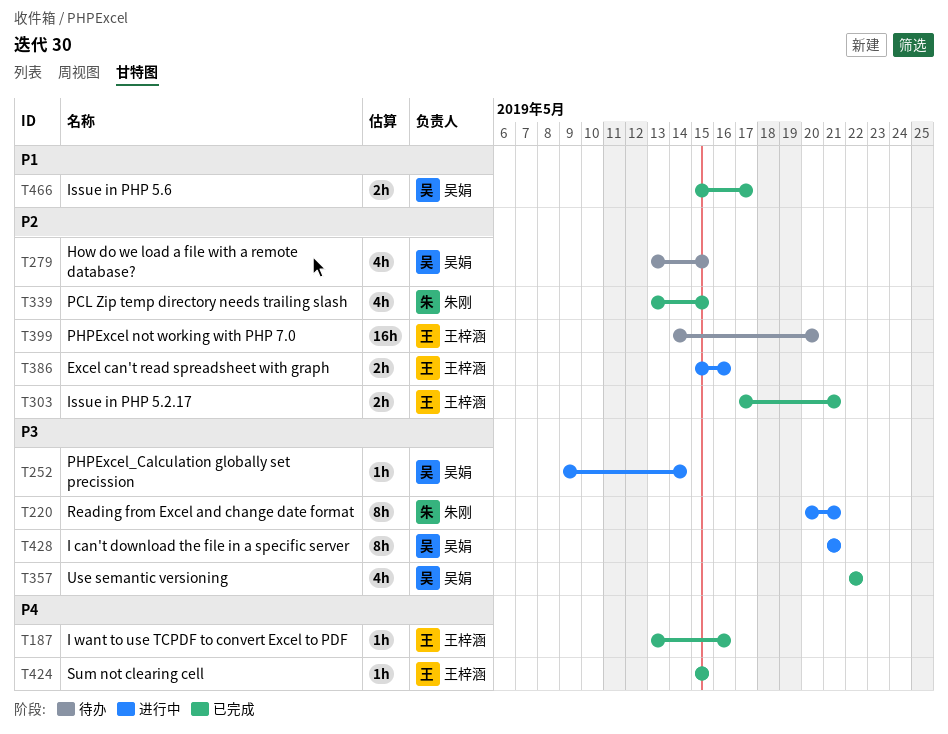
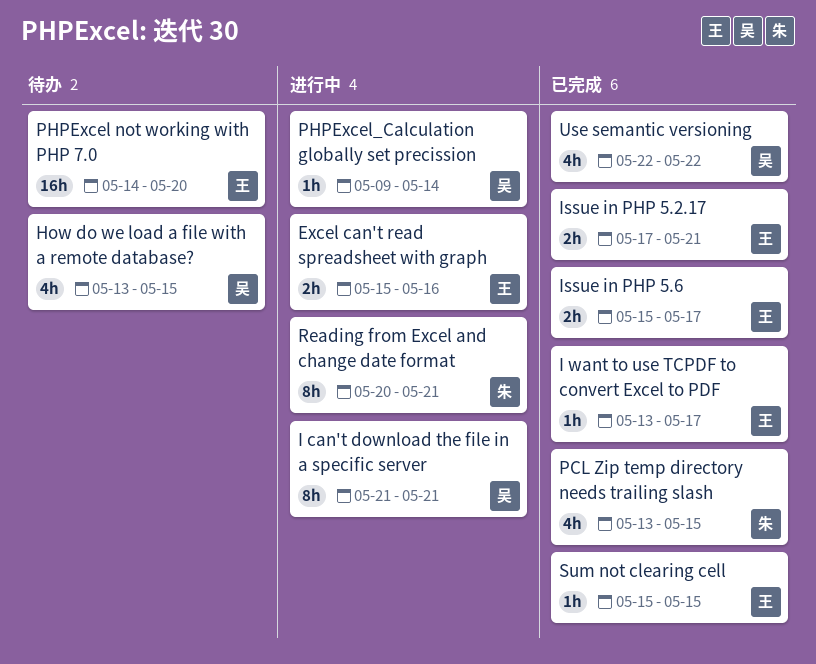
I want to use TCPDF to convert Excel to PDF, due: May 16 -> May 17
Issue in PHP 5.6, owner: 吴娟 -> 王梓涵

